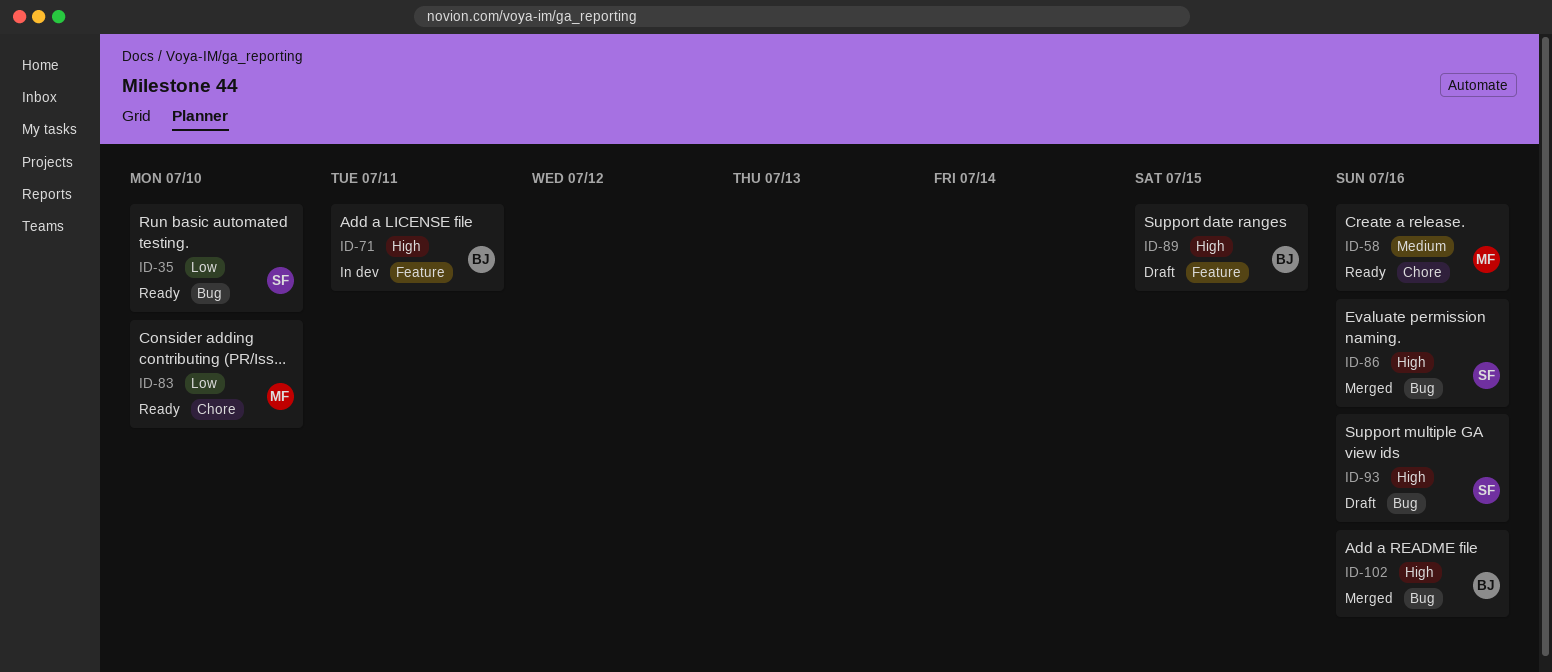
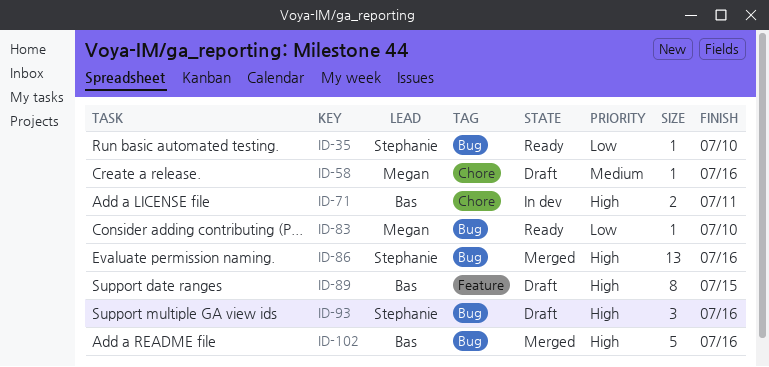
ID-58, status: Ready -> Draft
ID-71, label: Feature -> Chore
ID-83, label: Chore -> Bug

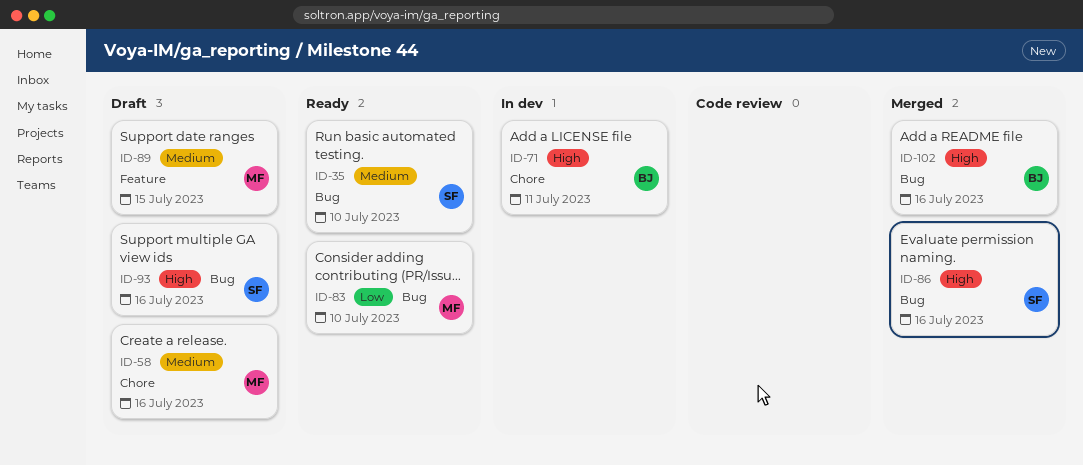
ID-35, priority: Low -> Medium
ID-89, owner: Bas -> Megan
ID-89, priority: High -> Medium

